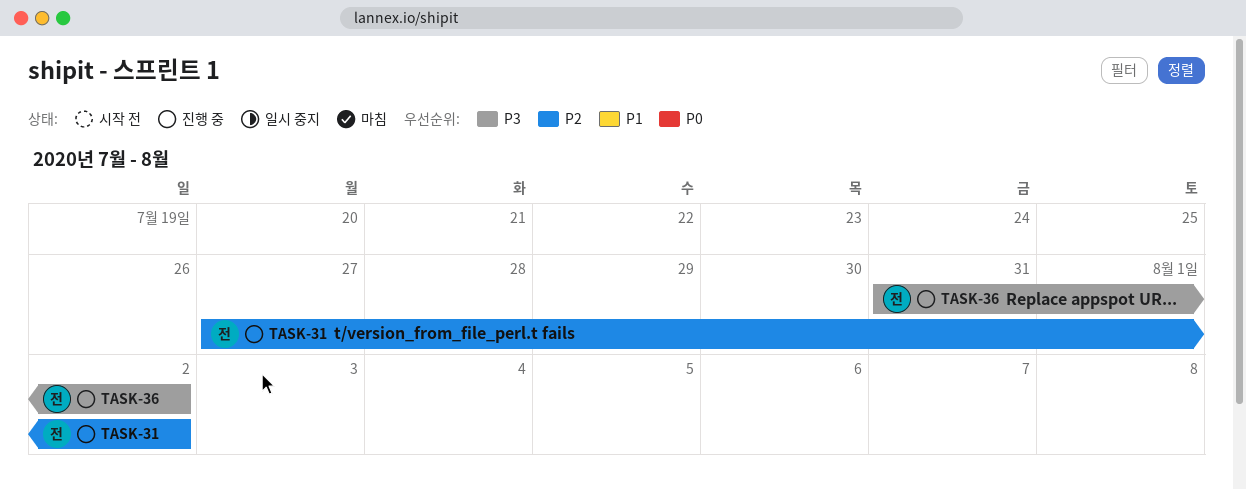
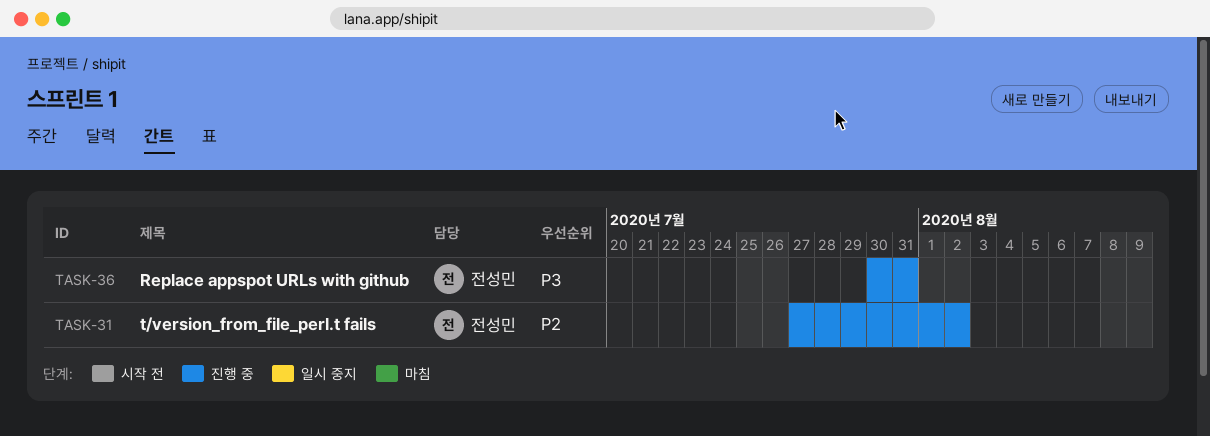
TASK-36, start: Jul 31 -> Jul 30
TASK-36, due: Aug 2 -> Jul 31

